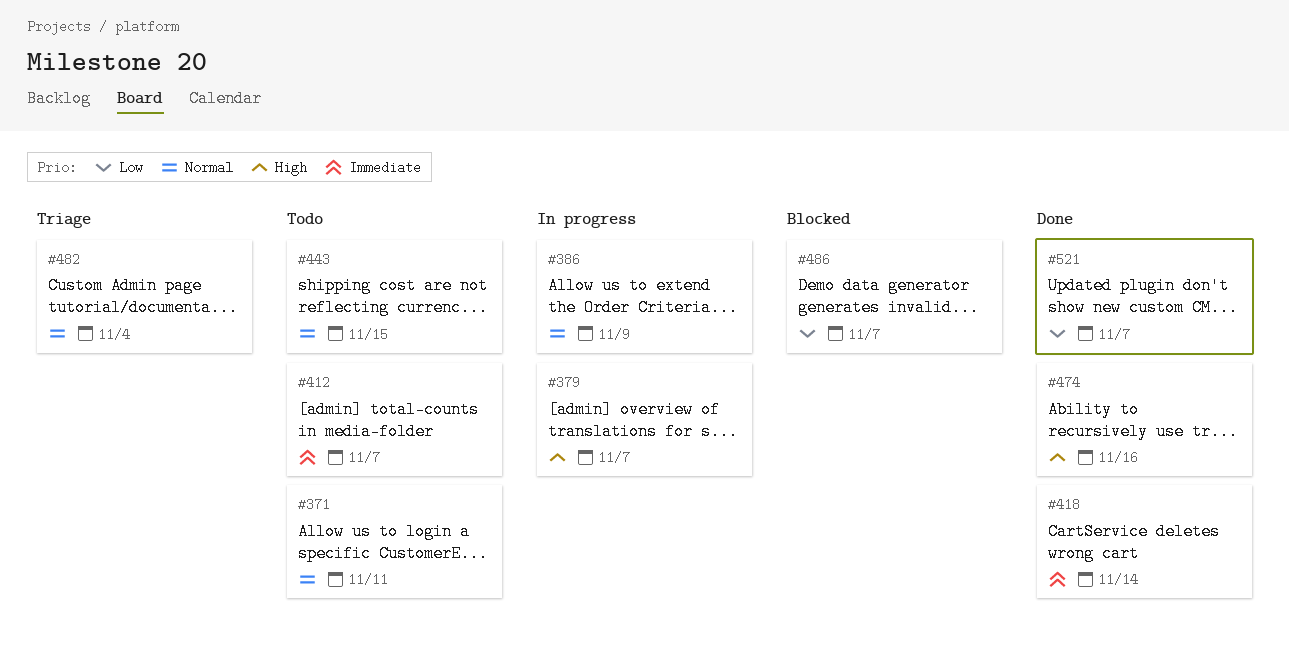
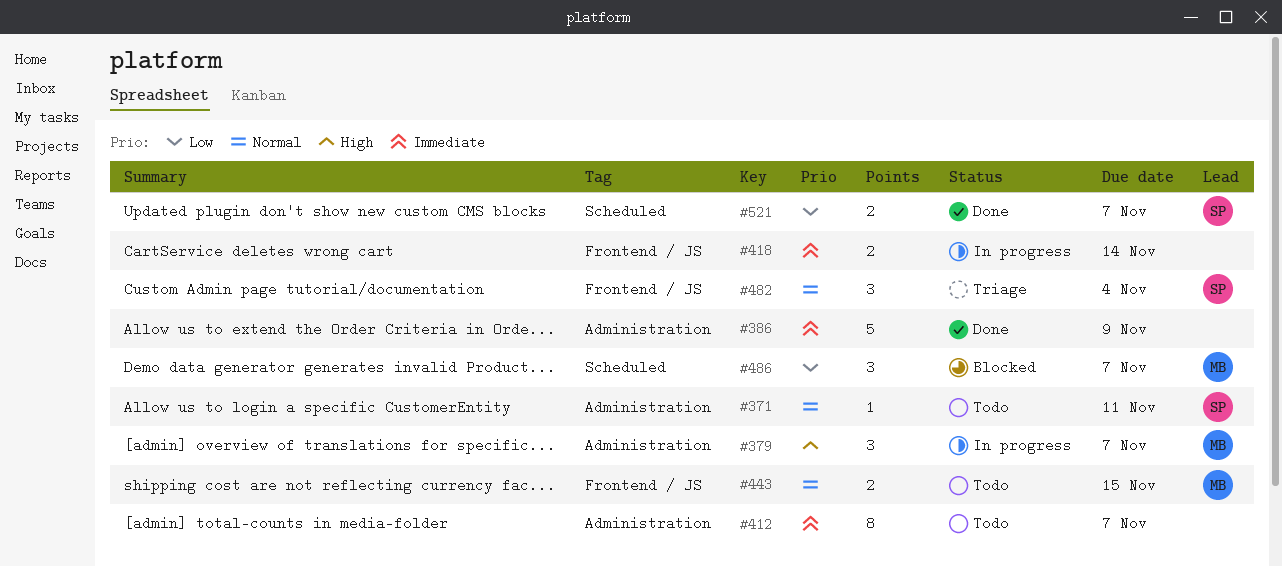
#386, status: In progress -> Done
#386, priority: Normal -> Immediate
#418, status: Done -> In progress
#474: present -> none

